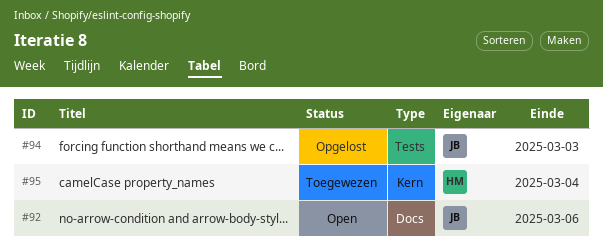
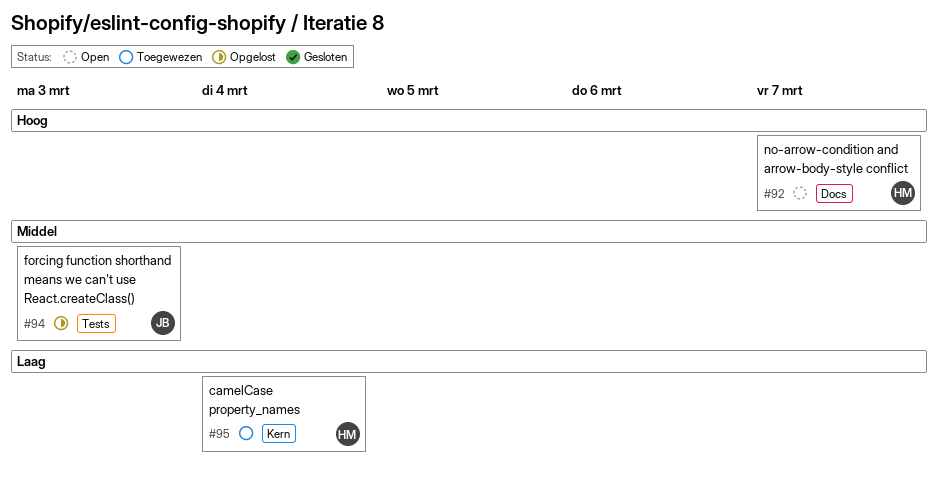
#92, owner: JB -> HM
#92, due: Mar 6 -> Mar 7

